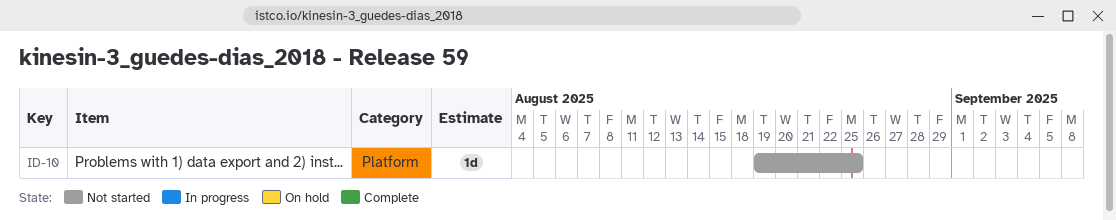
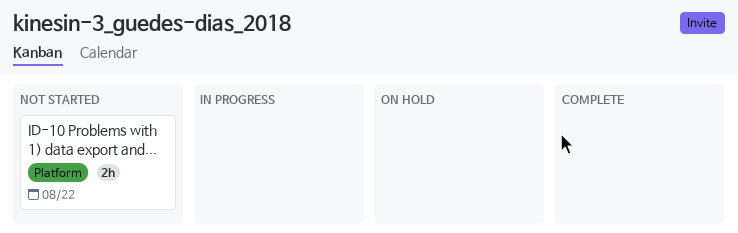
ID-10, estimate: 1d -> 2h
ID-10, due: Aug 25 -> Aug 22

